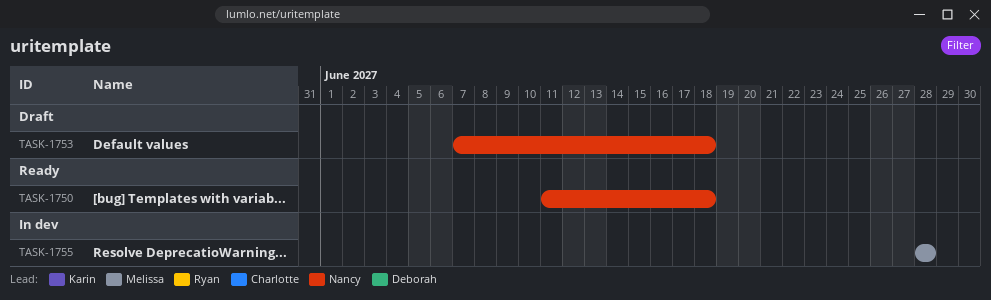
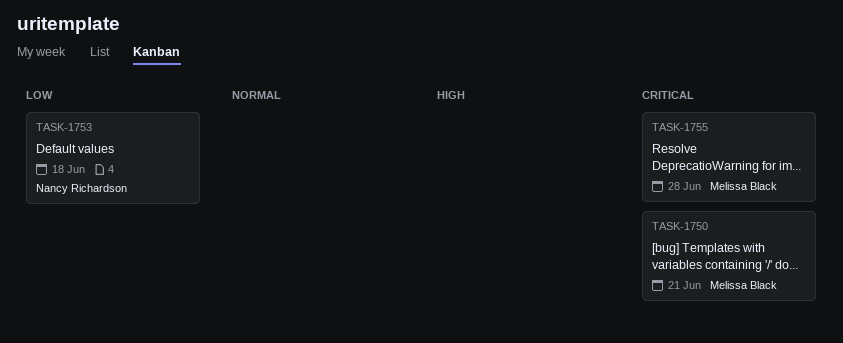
TASK-1750, owner: Nancy Richardson -> Melissa Black
TASK-1750, due: Jun 18 -> Jun 21

